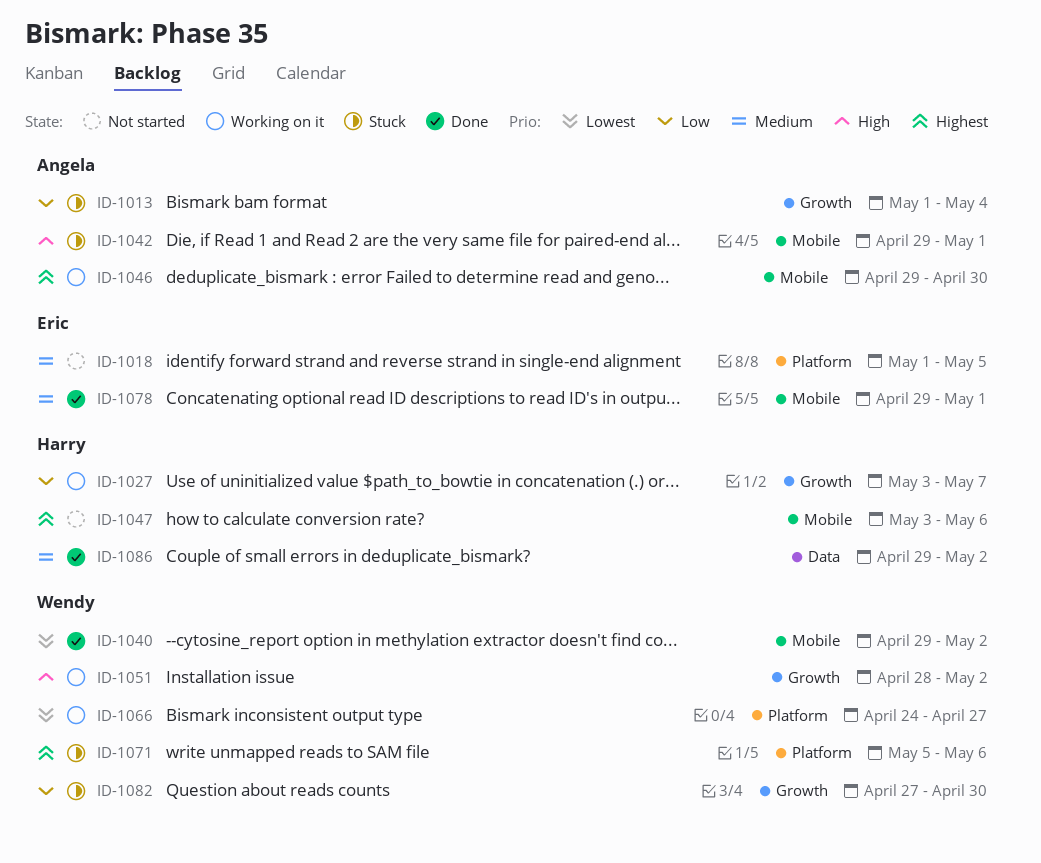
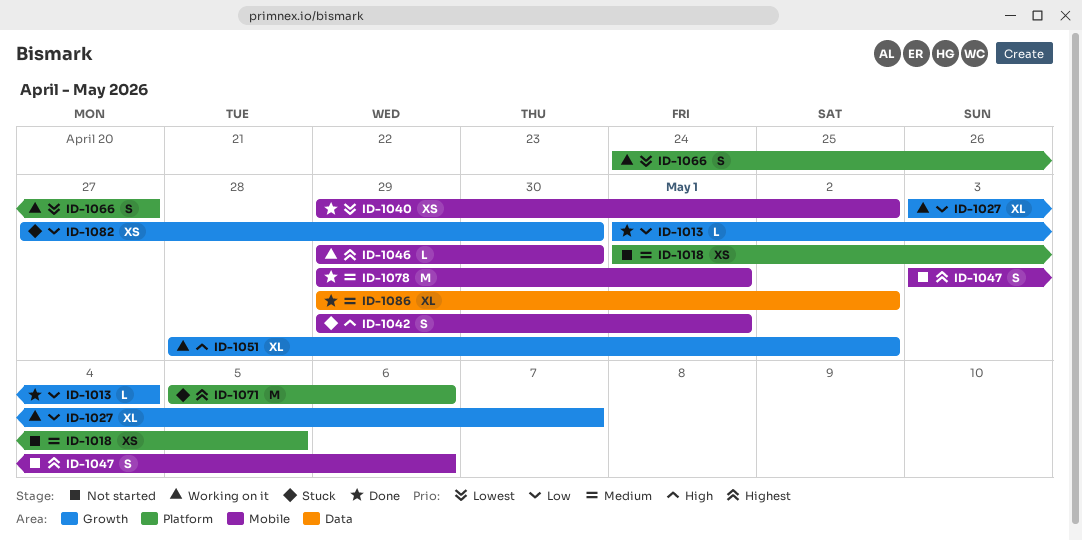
ID-1013, status: Stuck -> Done

